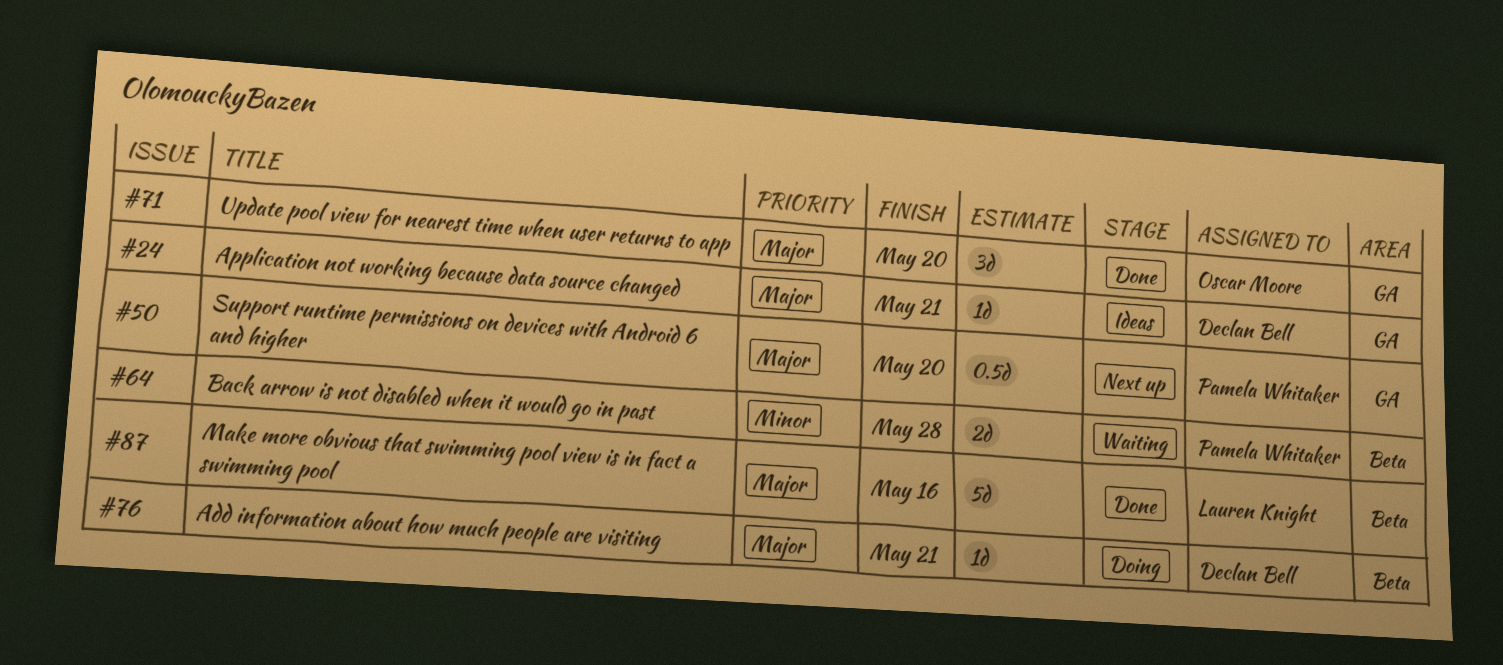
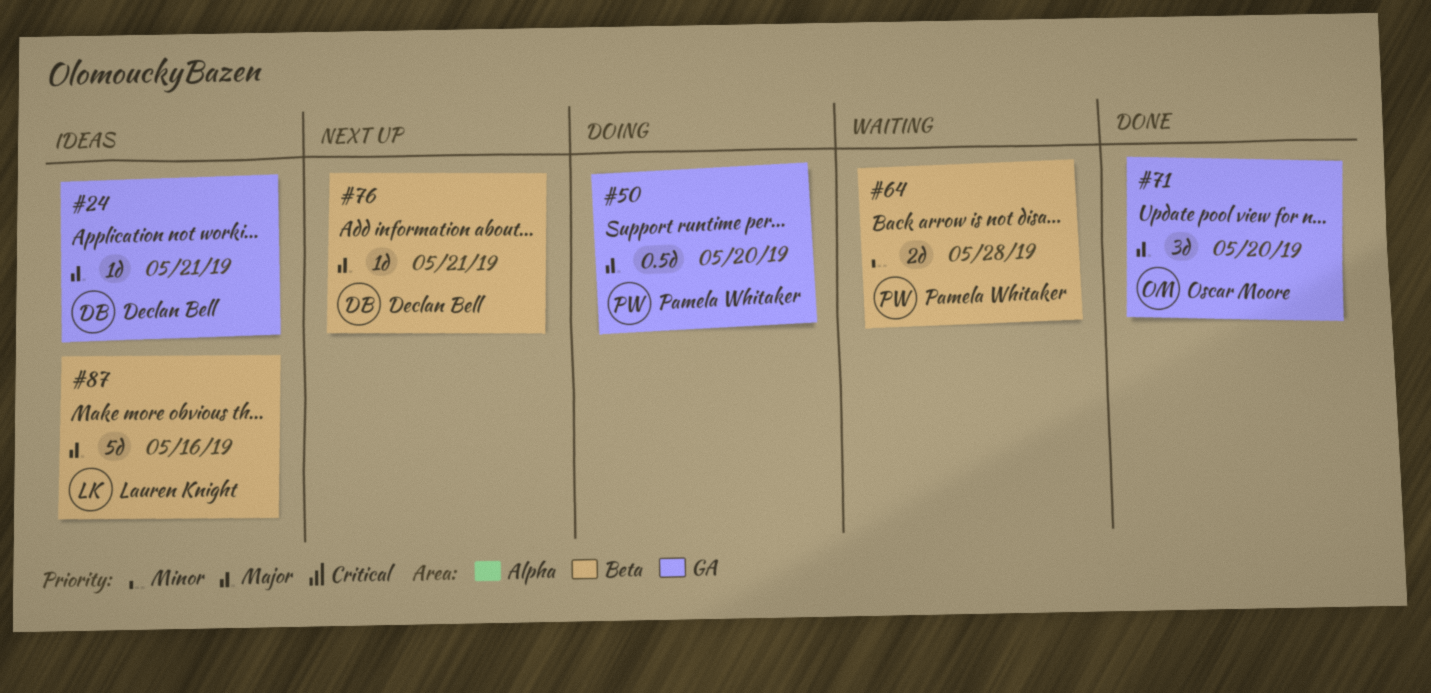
#50, status: Next up -> Doing
#76, status: Doing -> Next up
#87, status: Done -> Ideas

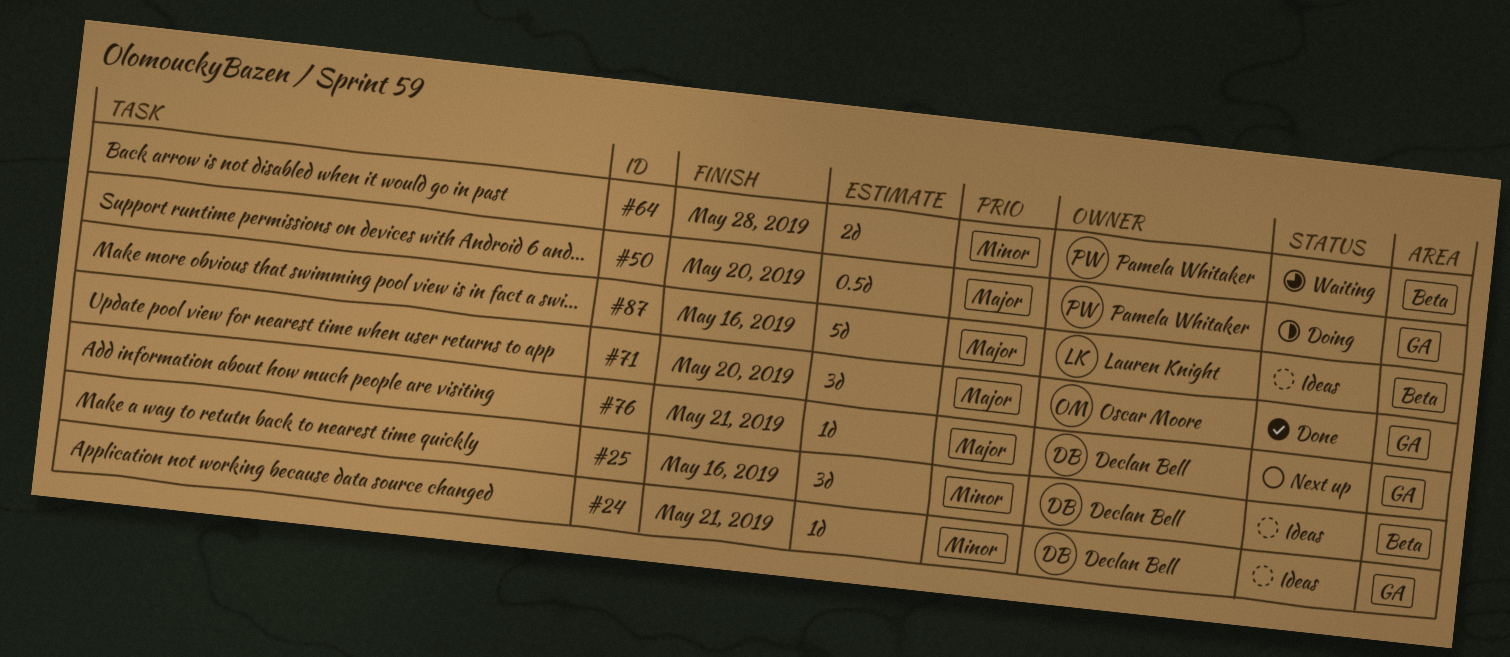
#24, priority: Major -> Minor
#25: none -> present
#76, label: Beta -> GA

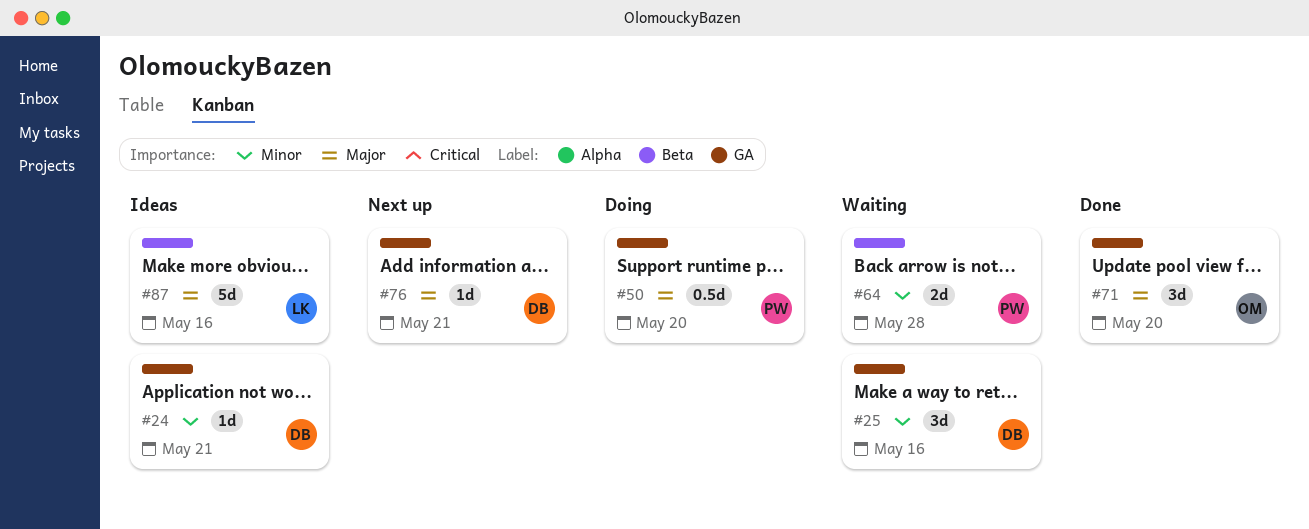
#25, status: Ideas -> Waiting
#25, label: Beta -> GA

